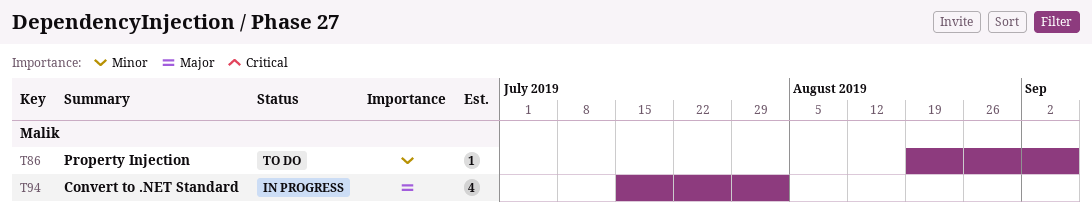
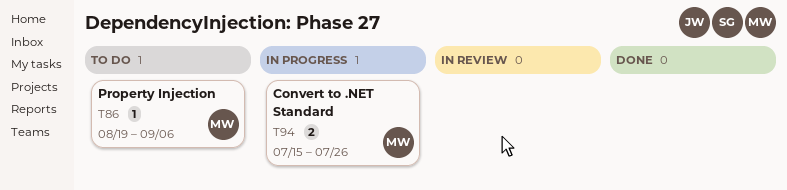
T94, estimate: 4 -> 2
T94, due: Aug 2 -> Jul 26

